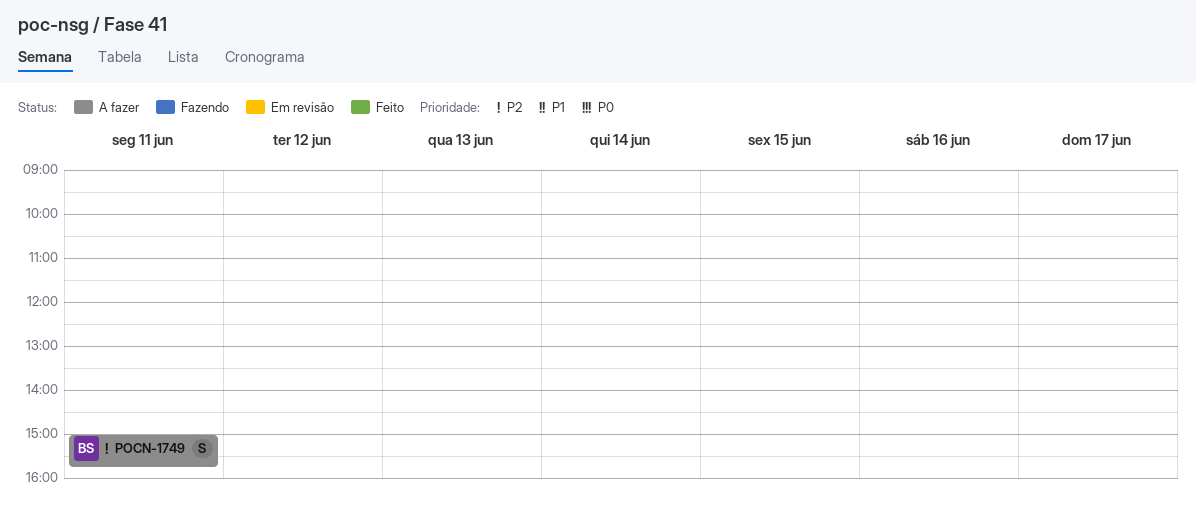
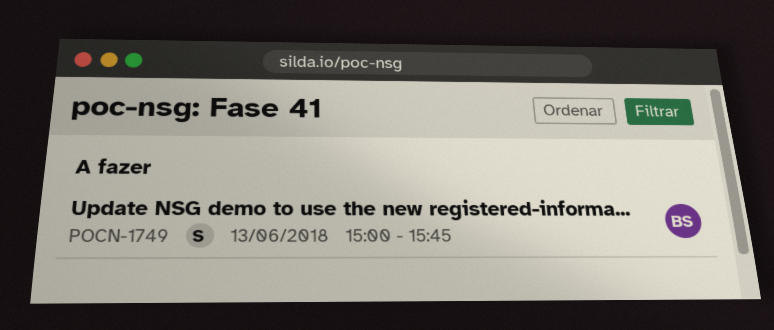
POCN-1749, day: Jun 11 -> Jun 13

